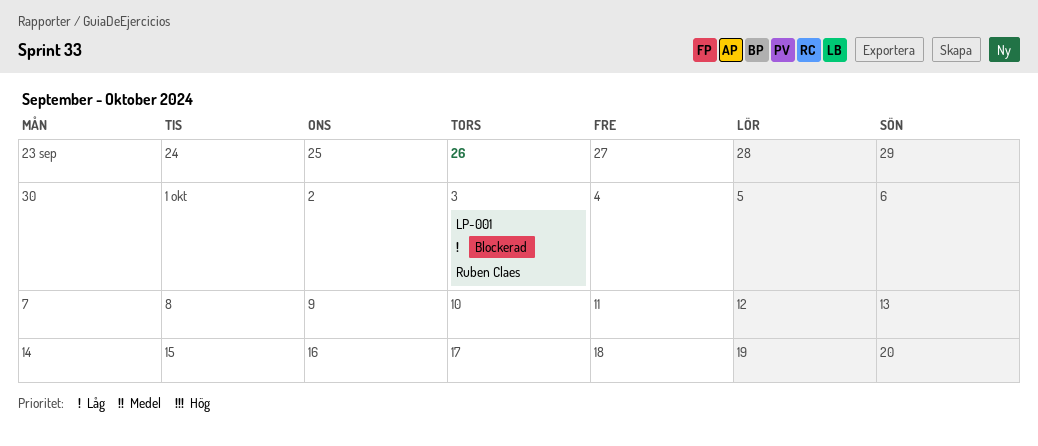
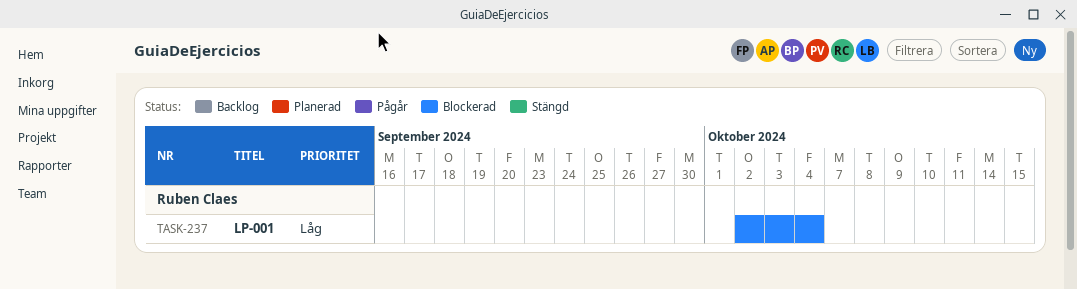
LP-001, due: Oct 3 -> Oct 4

